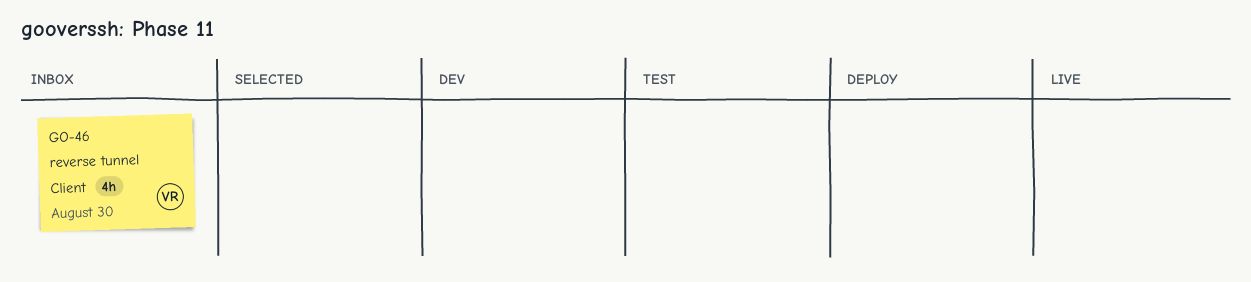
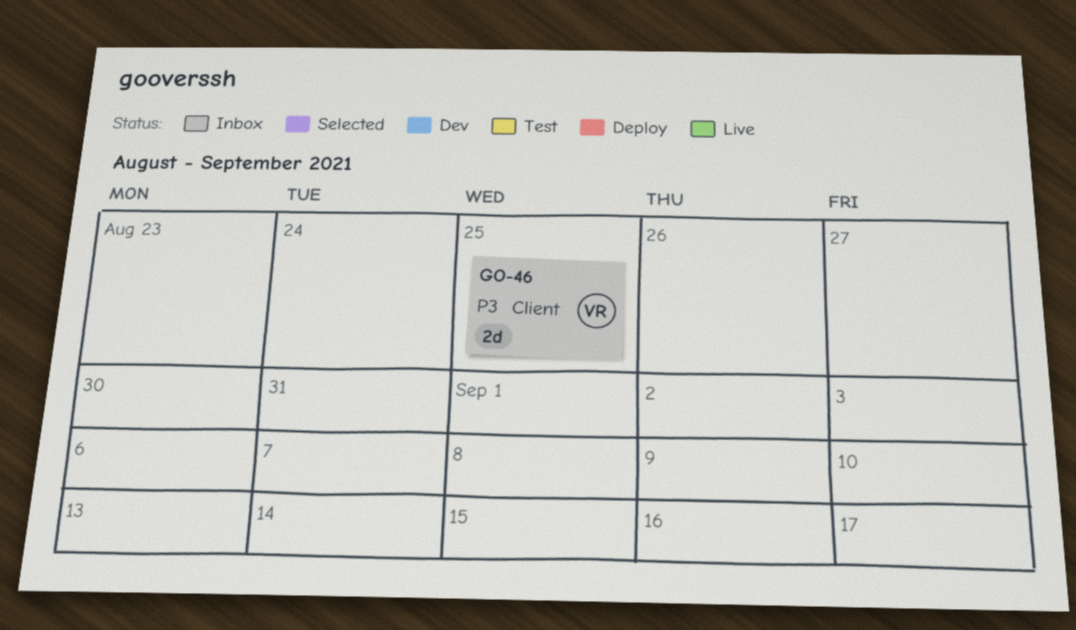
GO-46, estimate: 4h -> 2d
GO-46, due: Aug 30 -> Aug 25

